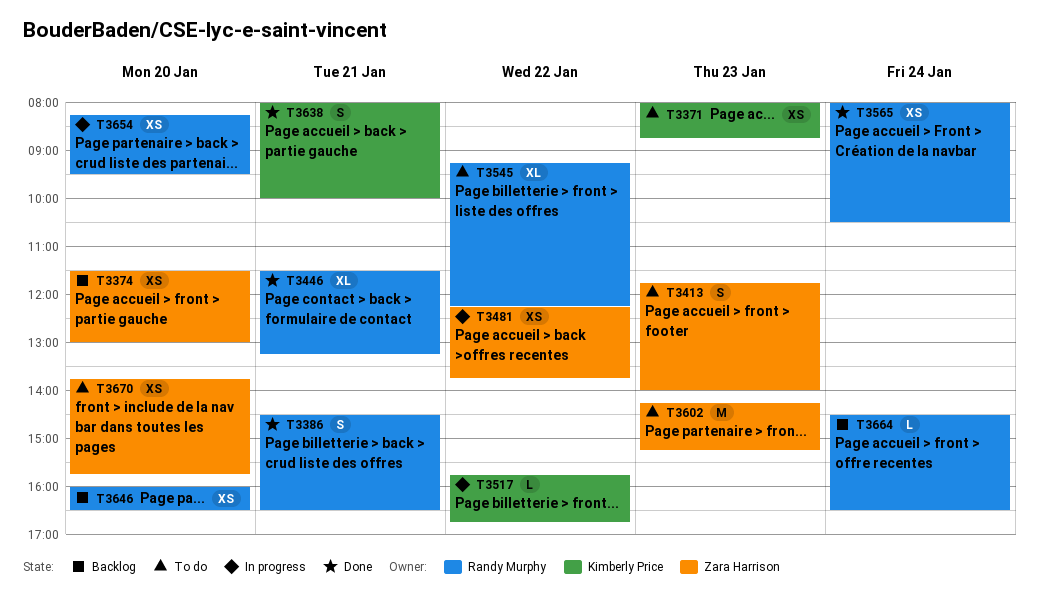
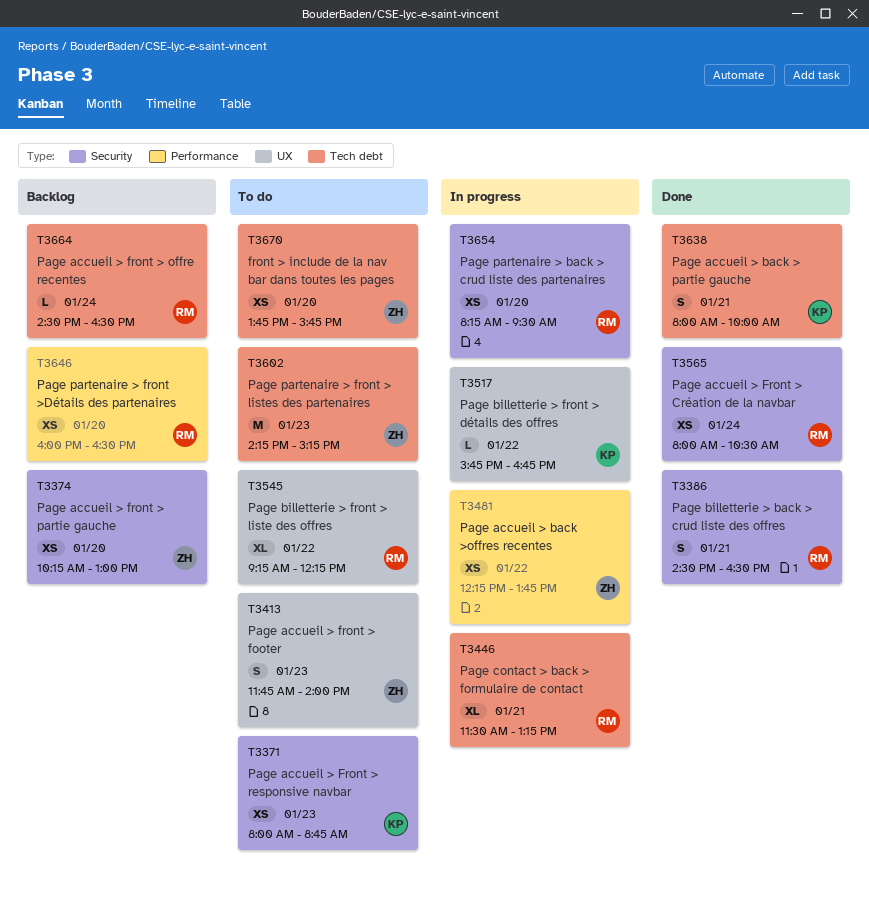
T3374, begins: 11:30 -> 10:15
T3446, status: Done -> In progress

